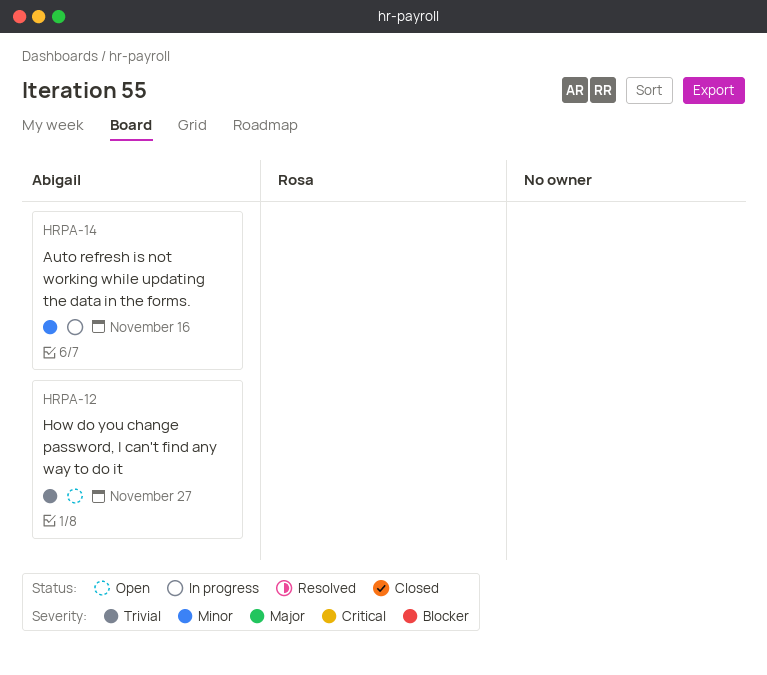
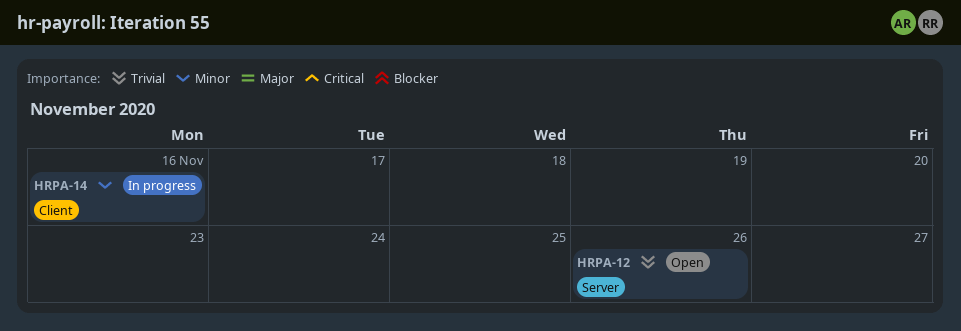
HRPA-12, due: Nov 27 -> Nov 26

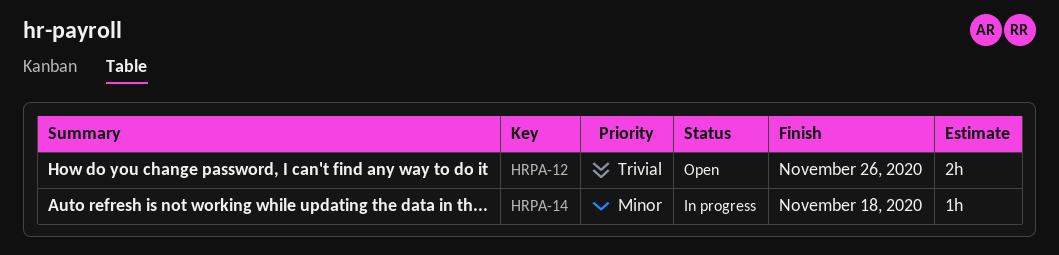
HRPA-14, due: Nov 16 -> Nov 18

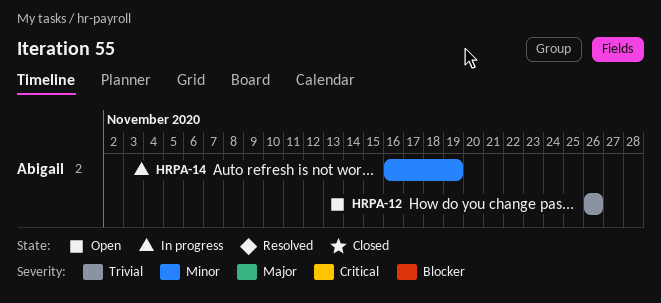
HRPA-14, due: Nov 18 -> Nov 19

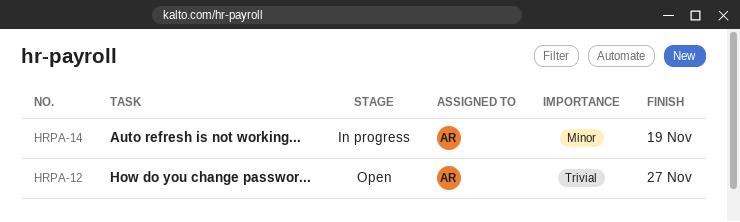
HRPA-12, due: Nov 26 -> Nov 27

